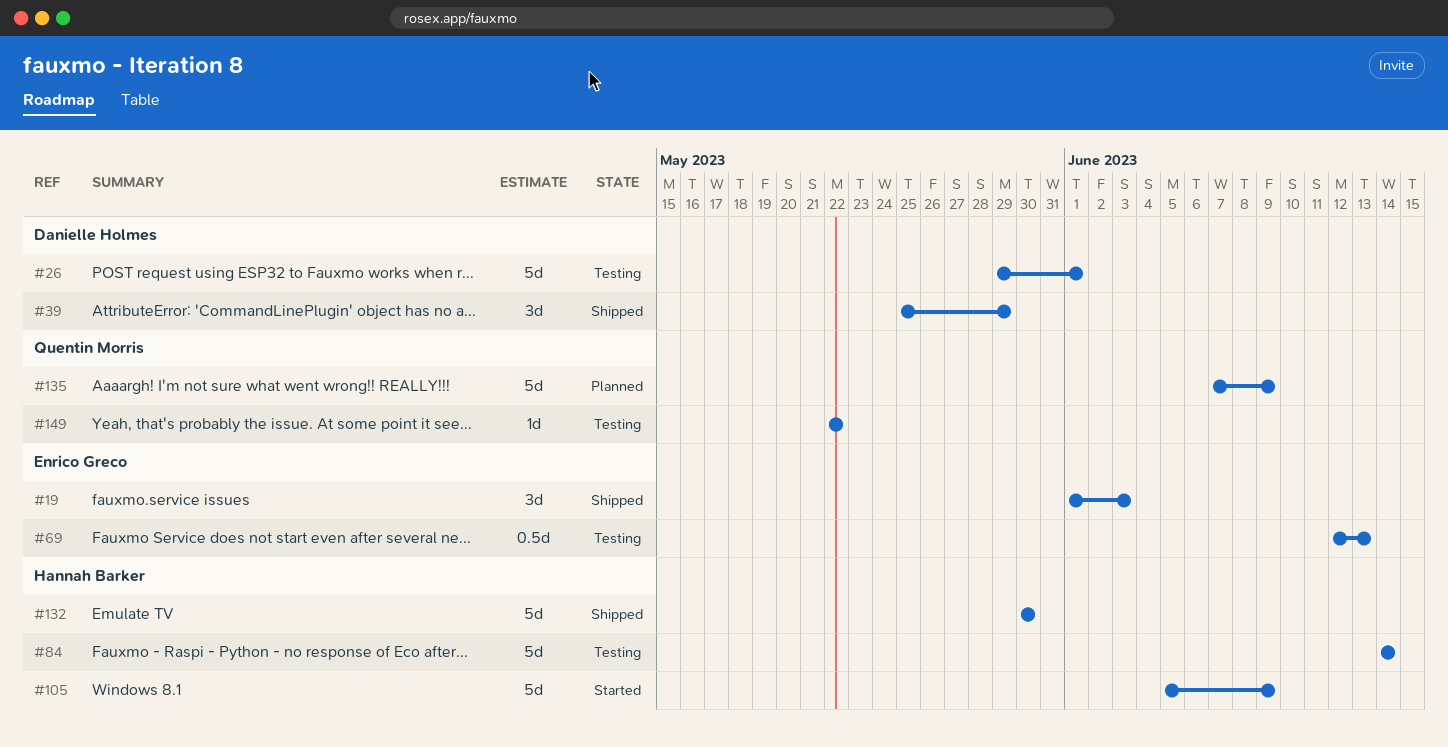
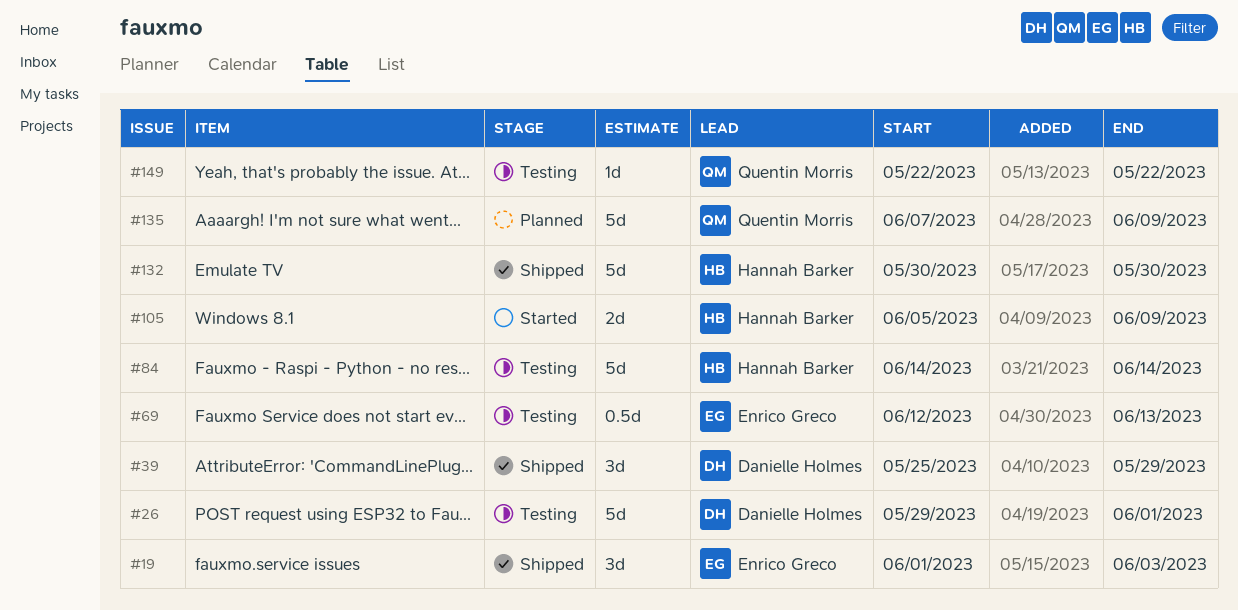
#105, estimate: 5d -> 2d

